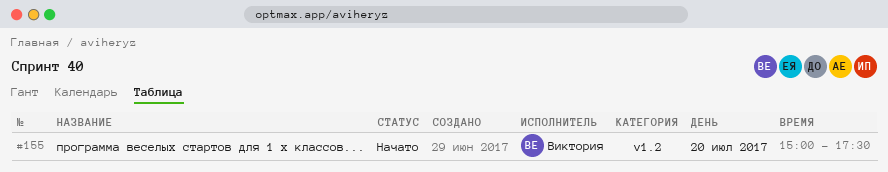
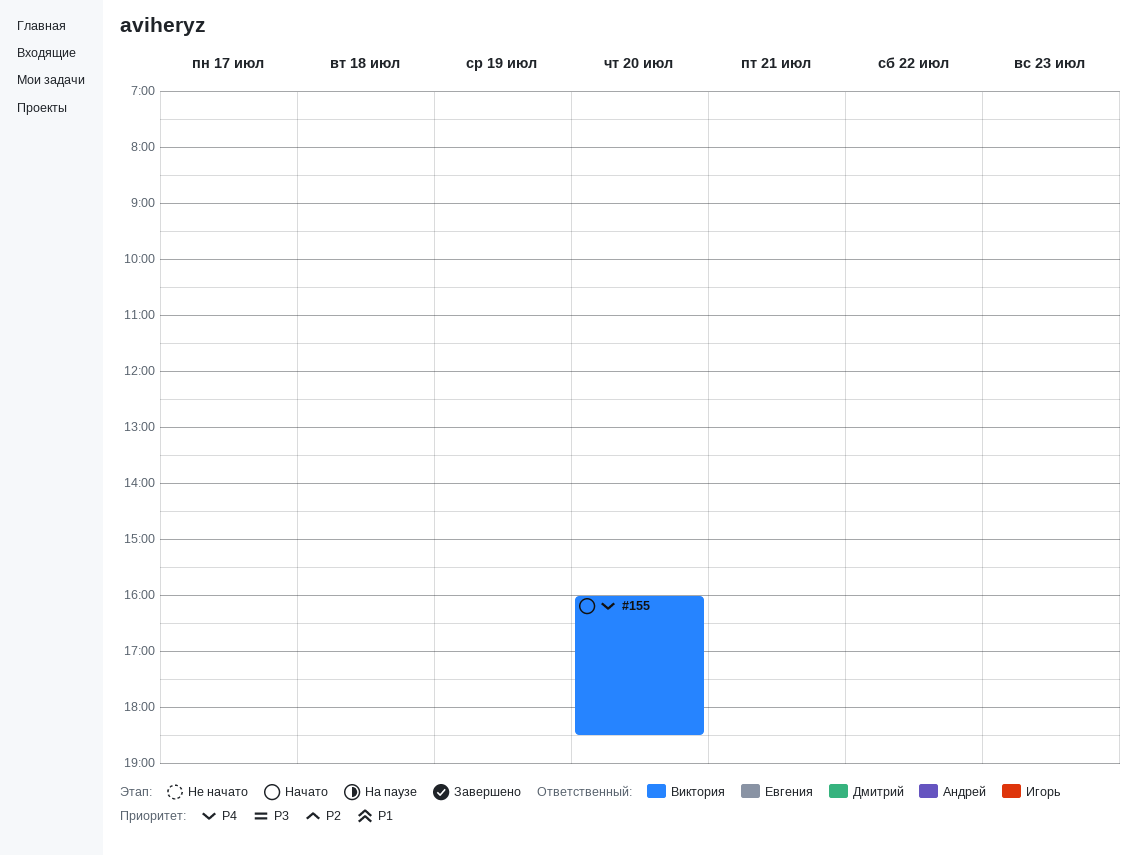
#155, begins: 15:00 -> 16:00
#155, ends: 17:30 -> 18:30

